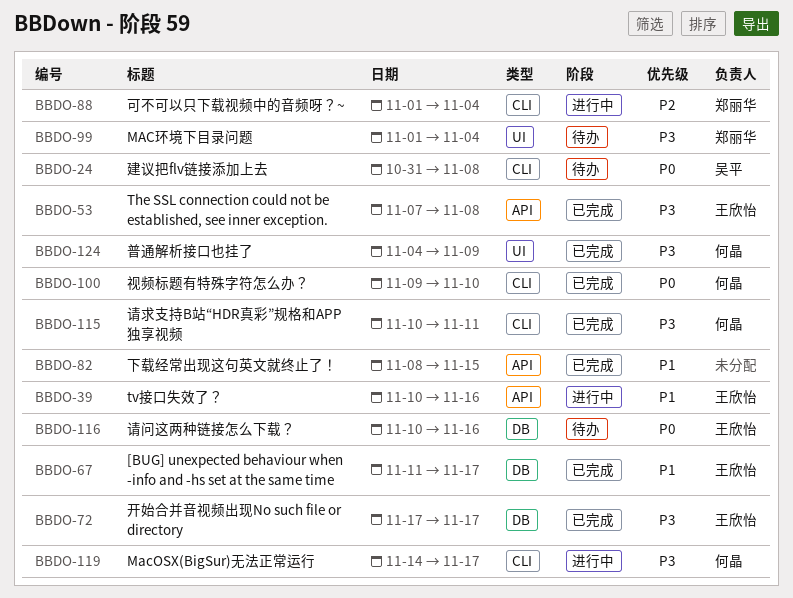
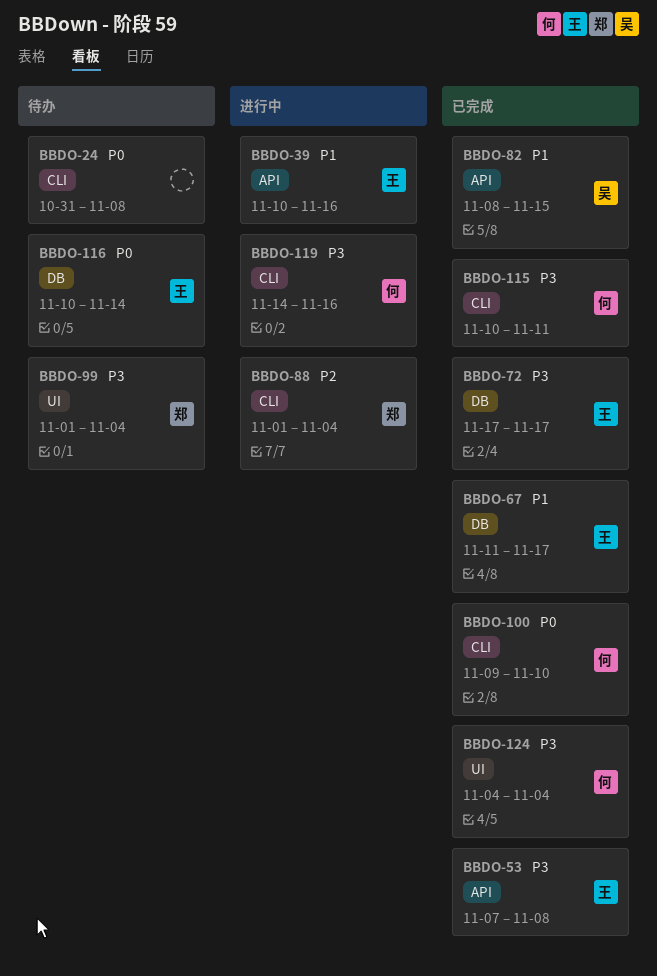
BBDO-24, owner: 吴平 -> none
BBDO-82, owner: none -> 吴平
BBDO-116, due: Nov 16 -> Nov 14
BBDO-119, due: Nov 17 -> Nov 16
BBDO-124, due: Nov 9 -> Nov 4

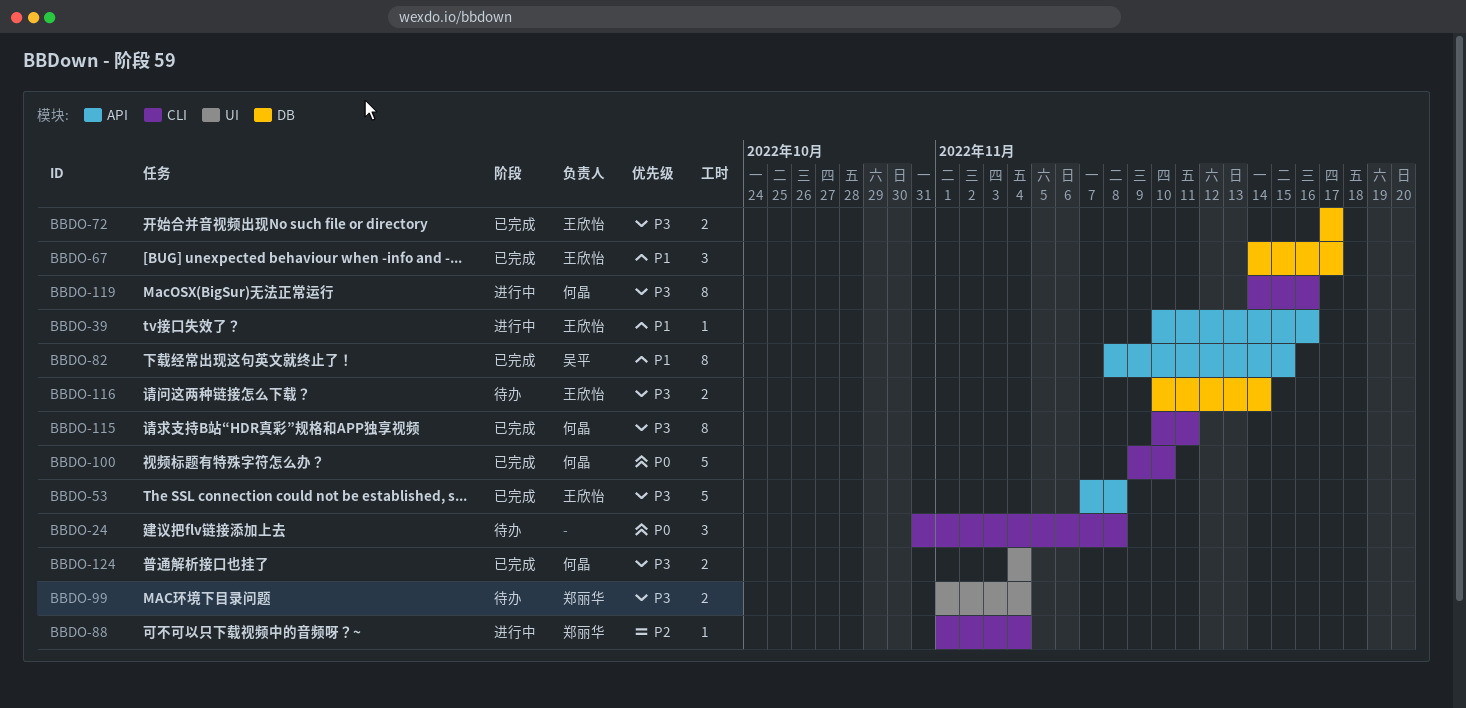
BBDO-67, start: Nov 11 -> Nov 14
BBDO-116, priority: P0 -> P3

